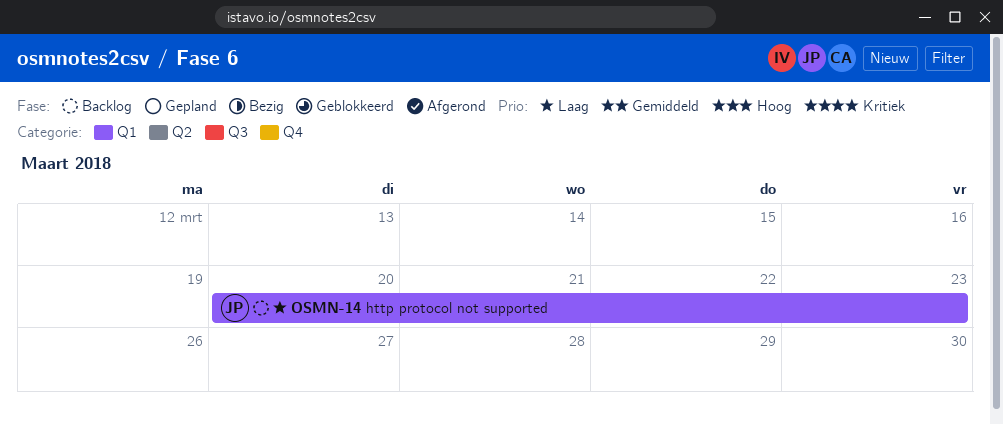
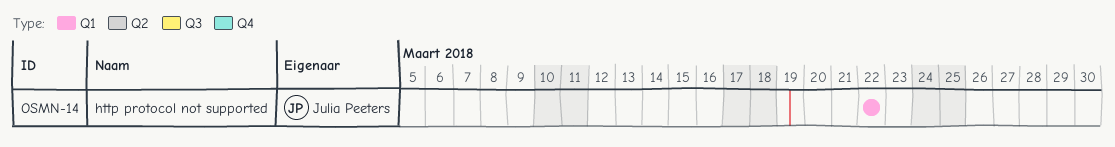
OSMN-14, start: Mar 20 -> Mar 22
OSMN-14, due: Mar 23 -> Mar 22

